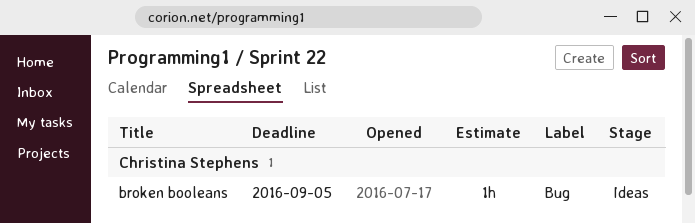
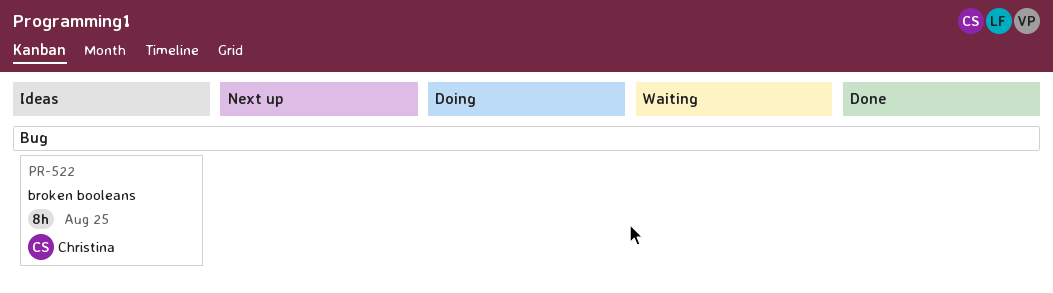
broken booleans, estimate: 1h -> 8h
broken booleans, due: Sep 5 -> Aug 25

